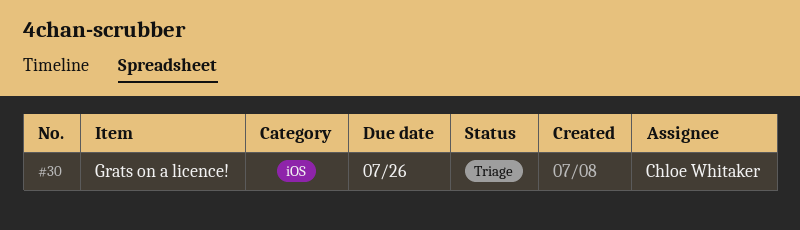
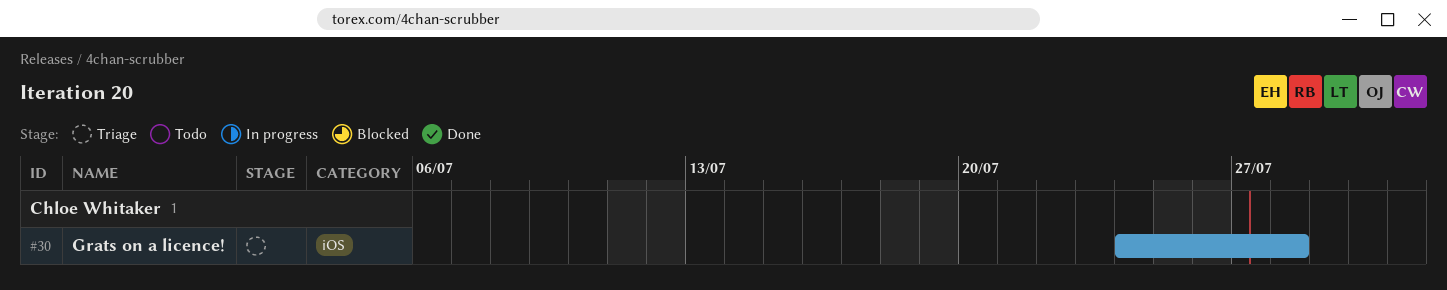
#30, due: Jul 26 -> Jul 28

